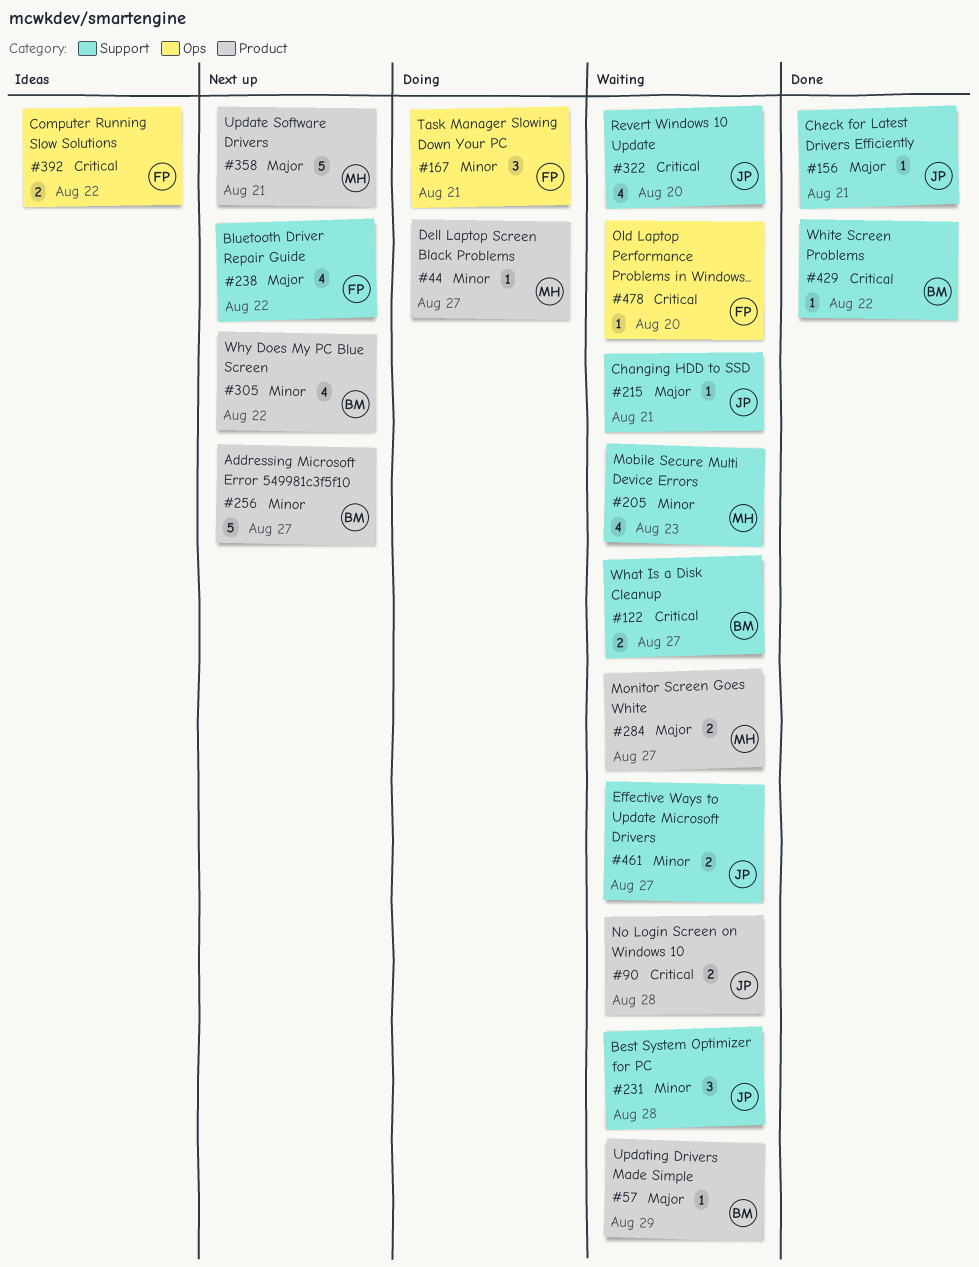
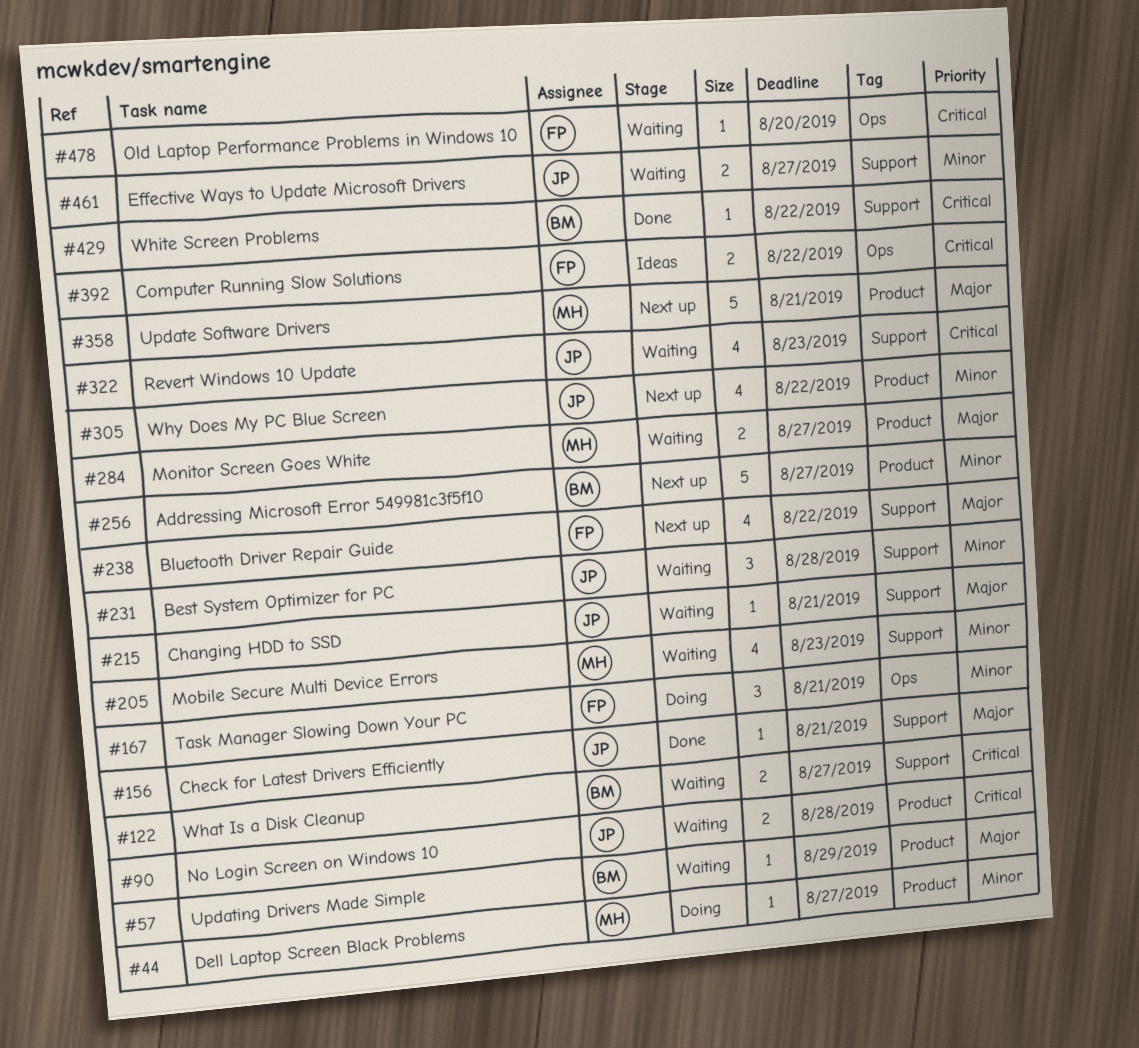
#305, owner: BM -> JP
#322, due: Aug 20 -> Aug 23

